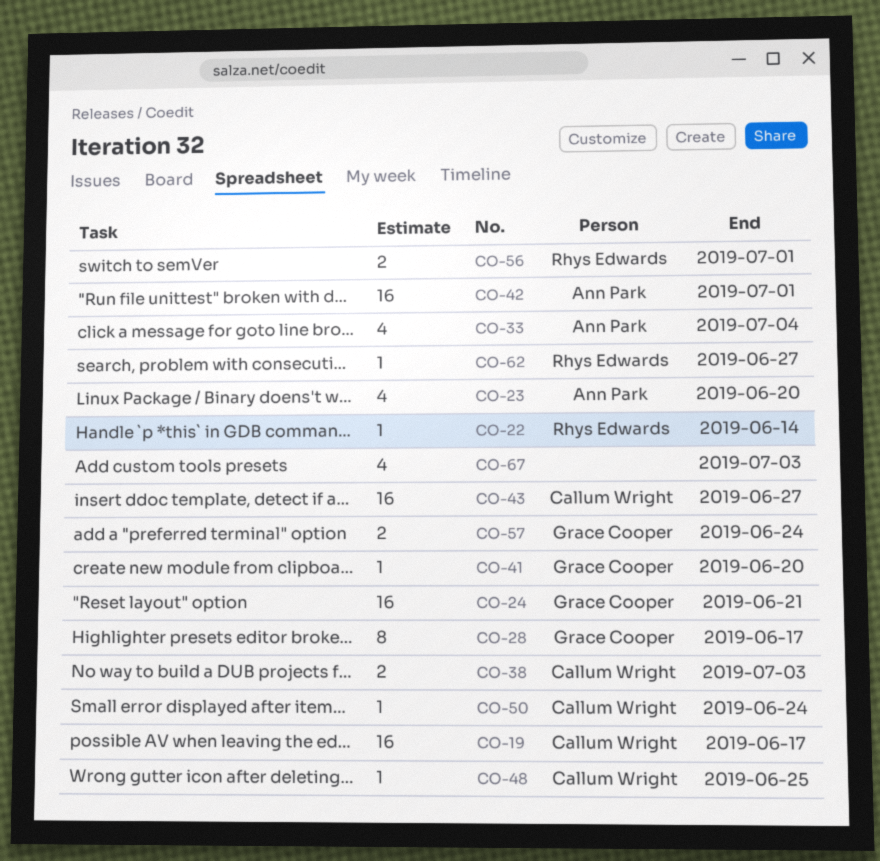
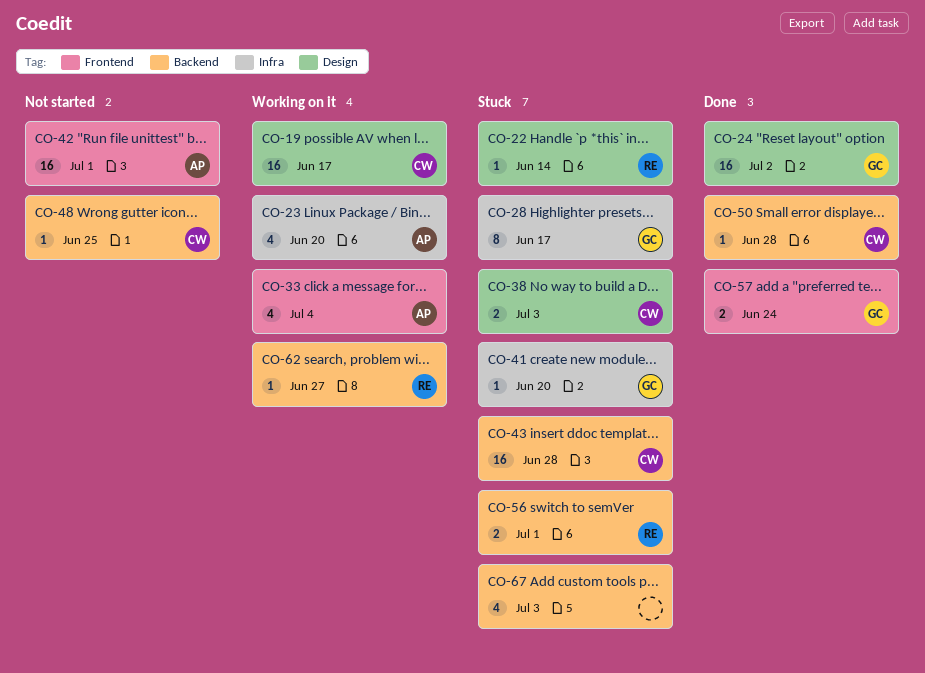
CO-24, due: Jun 21 -> Jul 2
CO-43, due: Jun 27 -> Jun 28
CO-50, due: Jun 24 -> Jun 28

